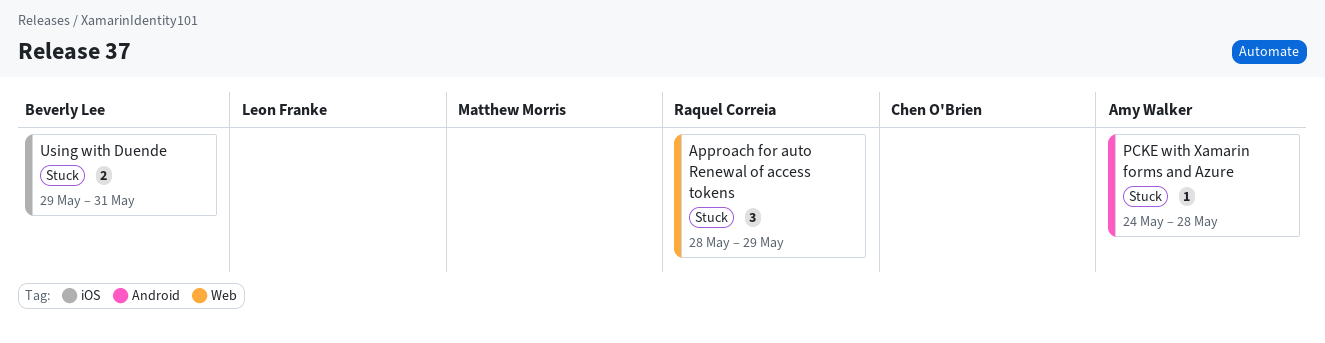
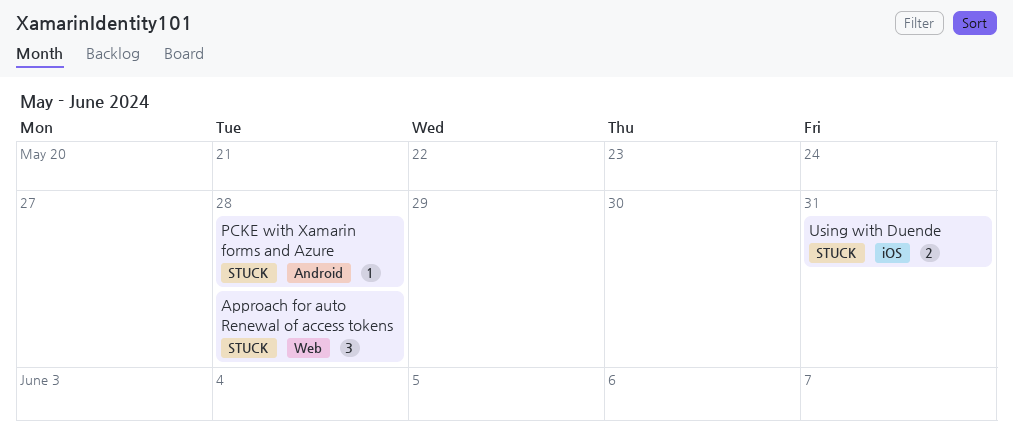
Approach for auto Renewal of access tokens, due: May 29 -> May 28

